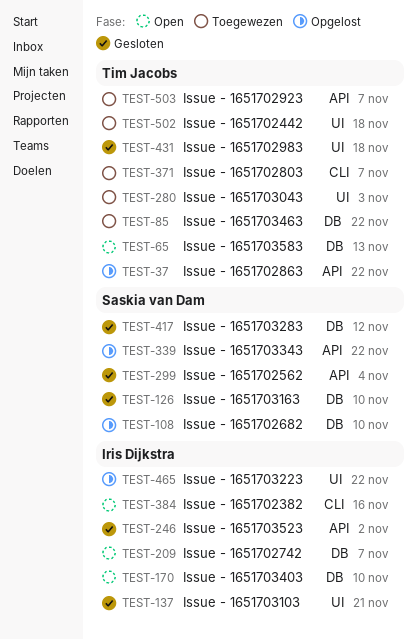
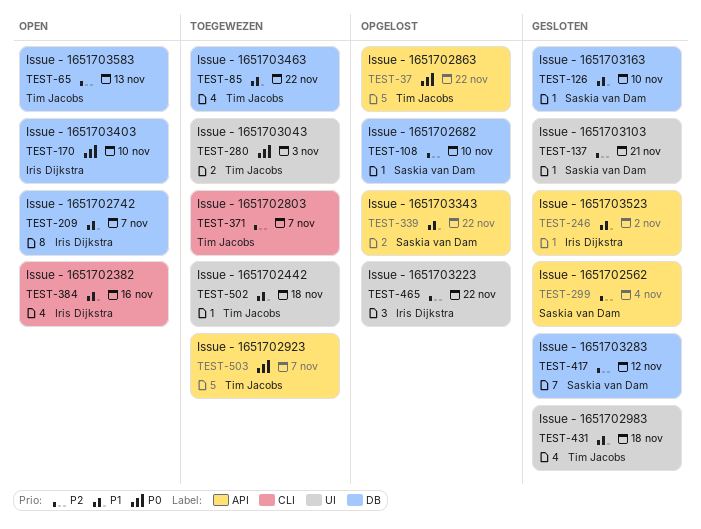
TEST-137, owner: Iris Dijkstra -> Saskia van Dam

